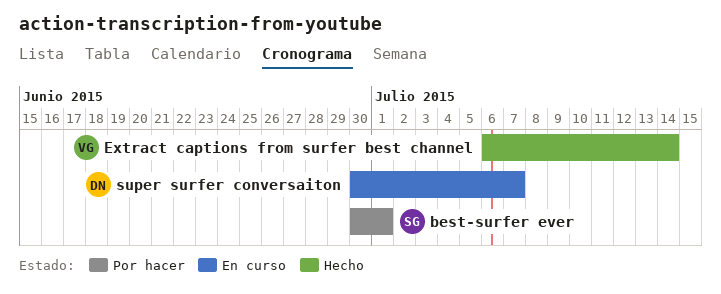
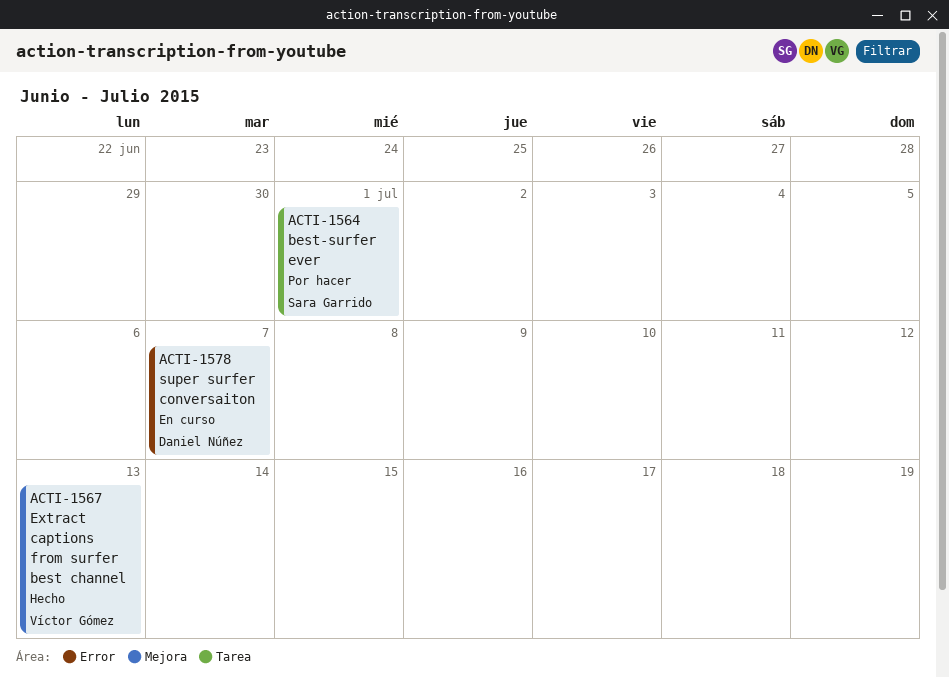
Extract captions from surfer best channel, due: Jul 14 -> Jul 13

